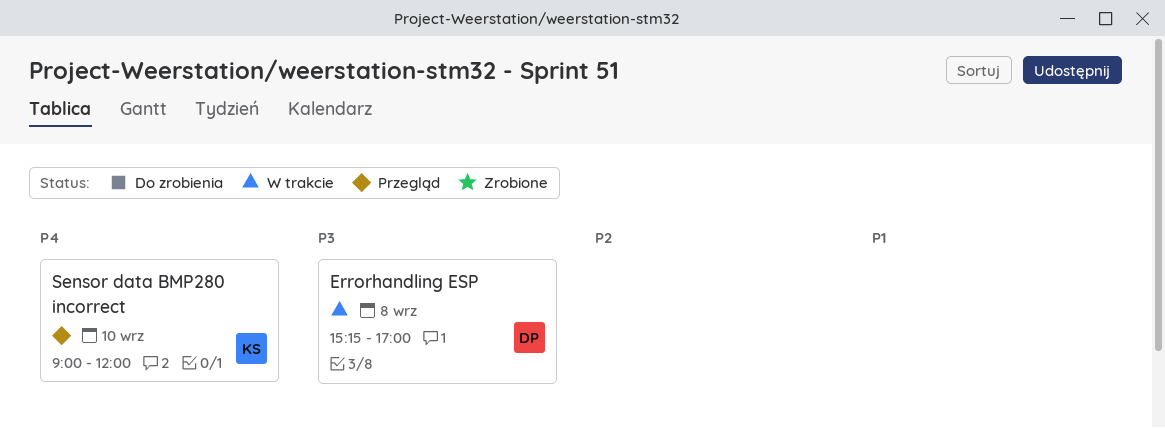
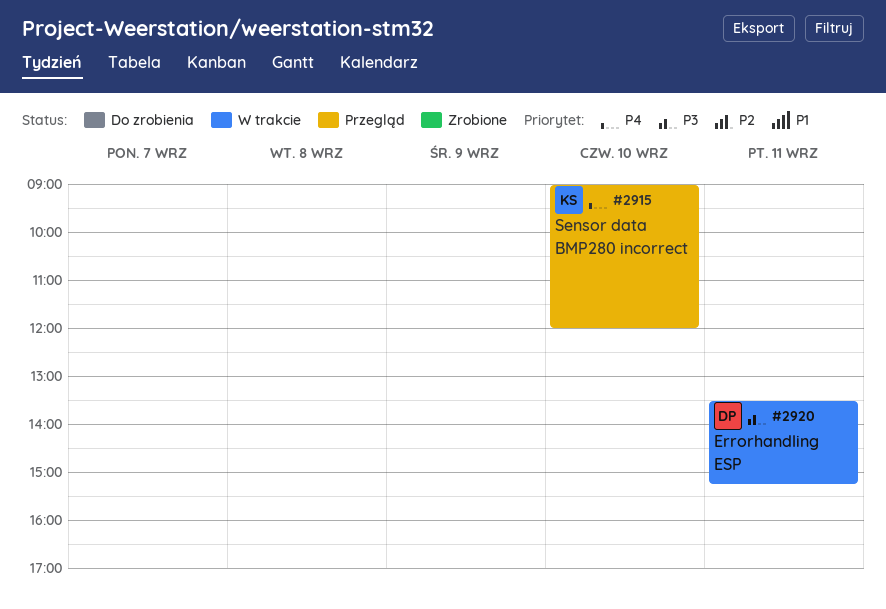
Errorhandling ESP, day: Sep 8 -> Sep 11
Errorhandling ESP, begins: 15:15 -> 13:30
Errorhandling ESP, ends: 17:00 -> 15:15

